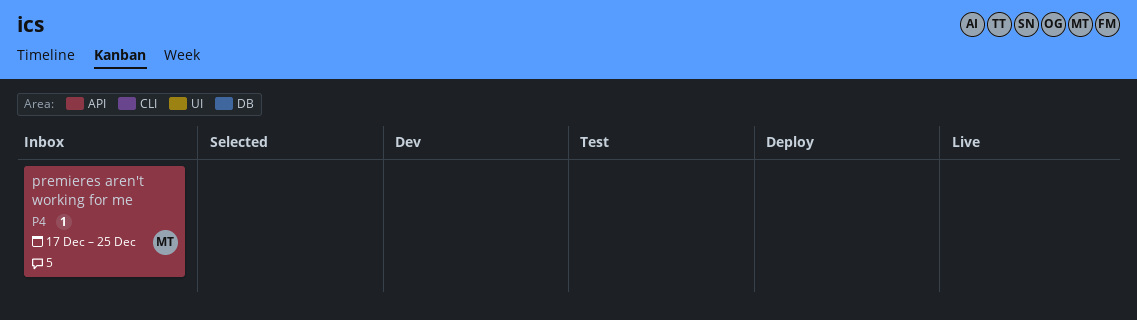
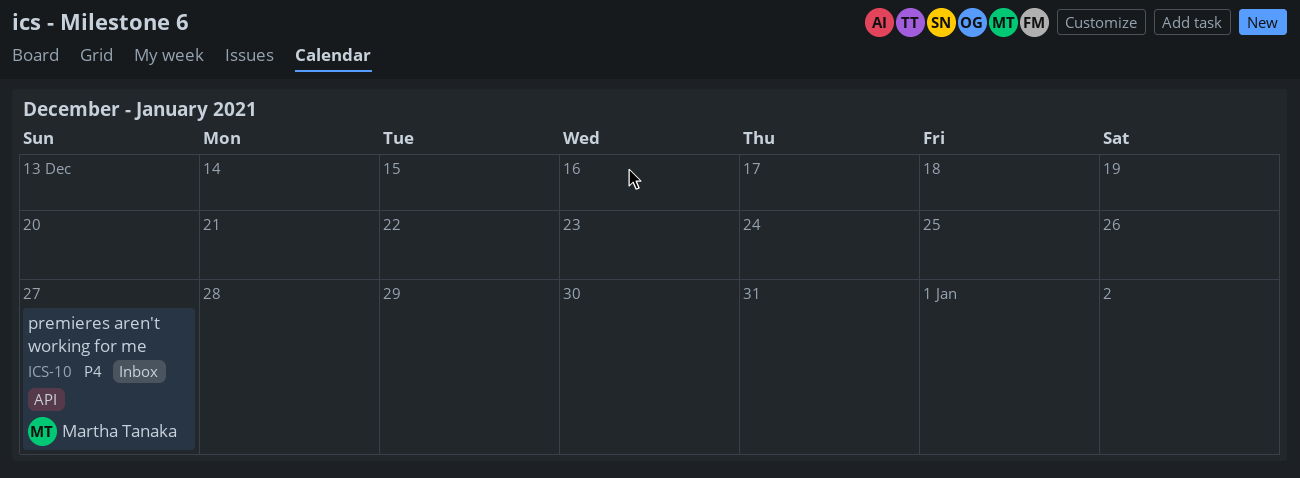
premieres aren't working for me, due: Dec 25 -> Dec 27

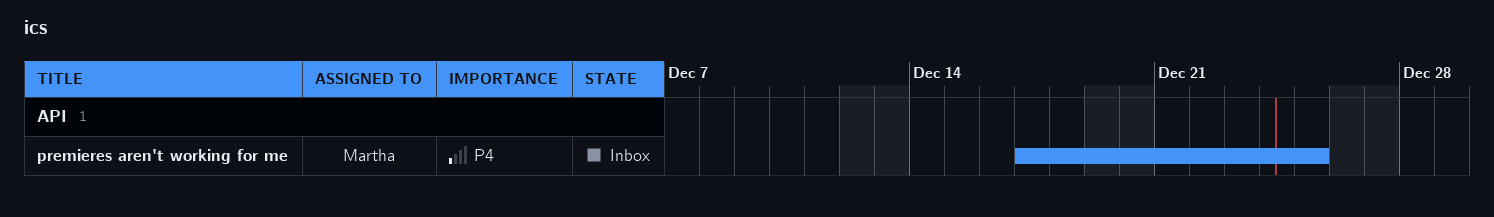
premieres aren't working for me, due: Dec 27 -> Dec 25

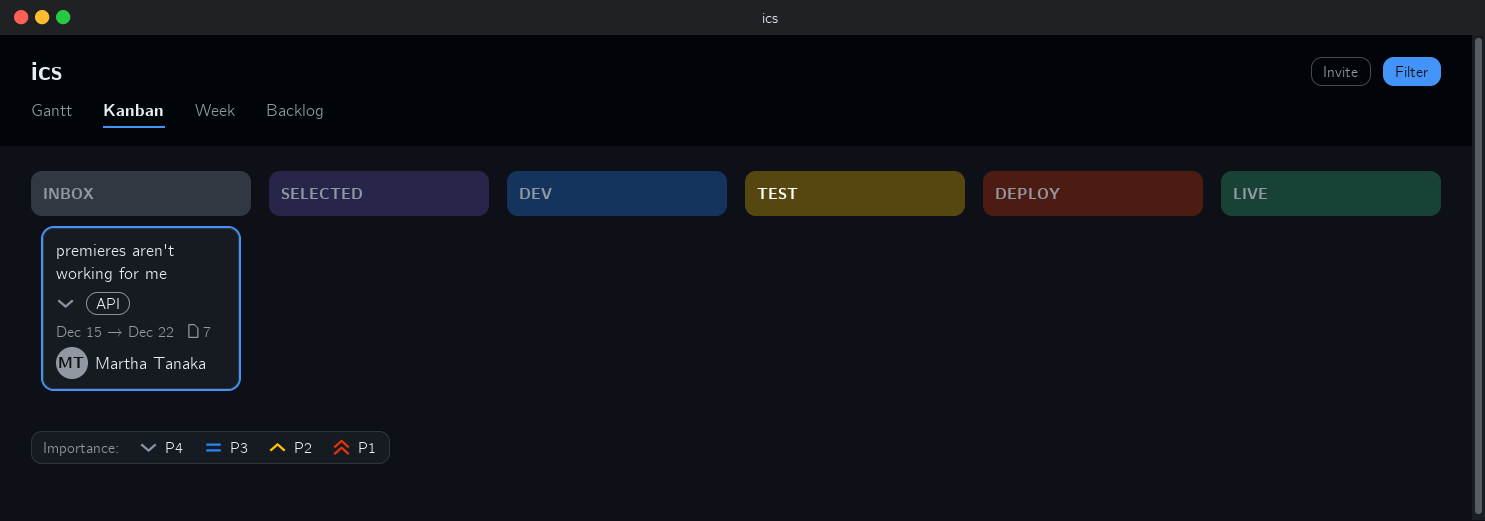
premieres aren't working for me, start: Dec 17 -> Dec 15
premieres aren't working for me, due: Dec 25 -> Dec 22

